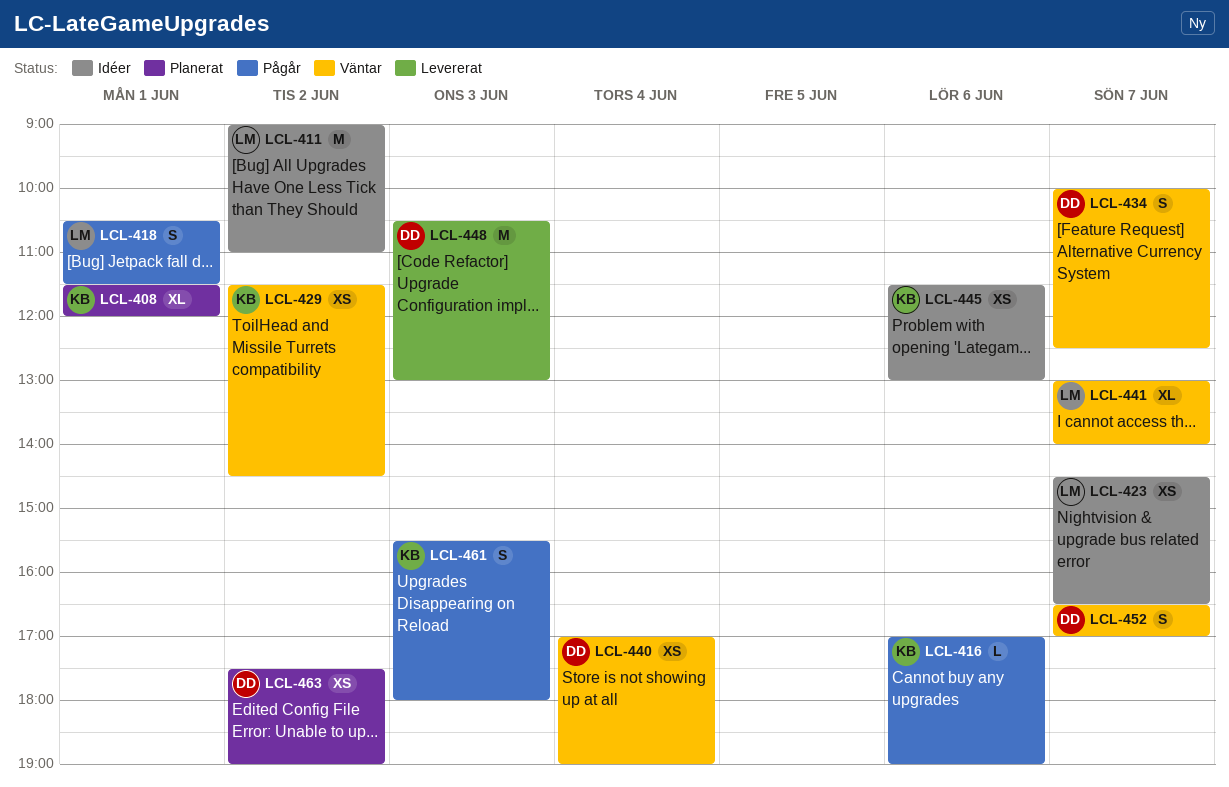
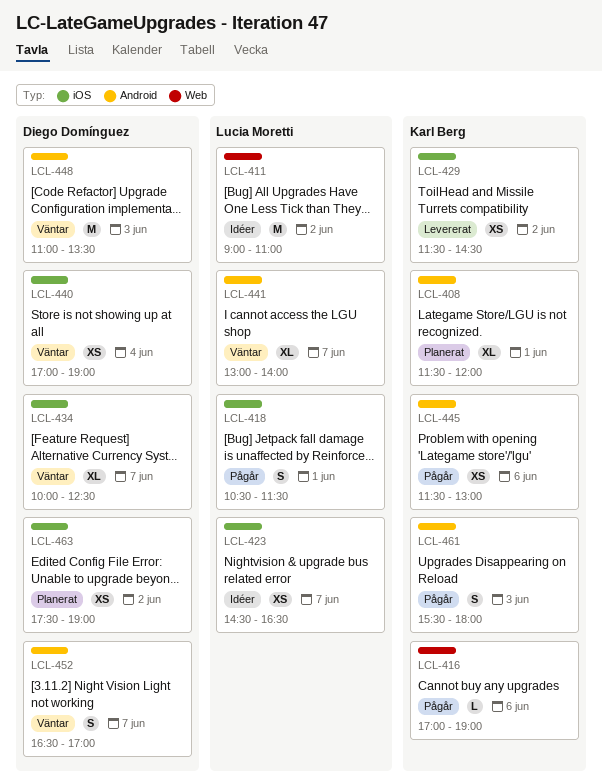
LCL-429, status: Väntar -> Levererat
LCL-434, estimate: S -> XL
LCL-445, status: Idéer -> Pågår
LCL-448, status: Levererat -> Väntar
LCL-448, begins: 10:30 -> 11:00
LCL-448, ends: 13:00 -> 13:30

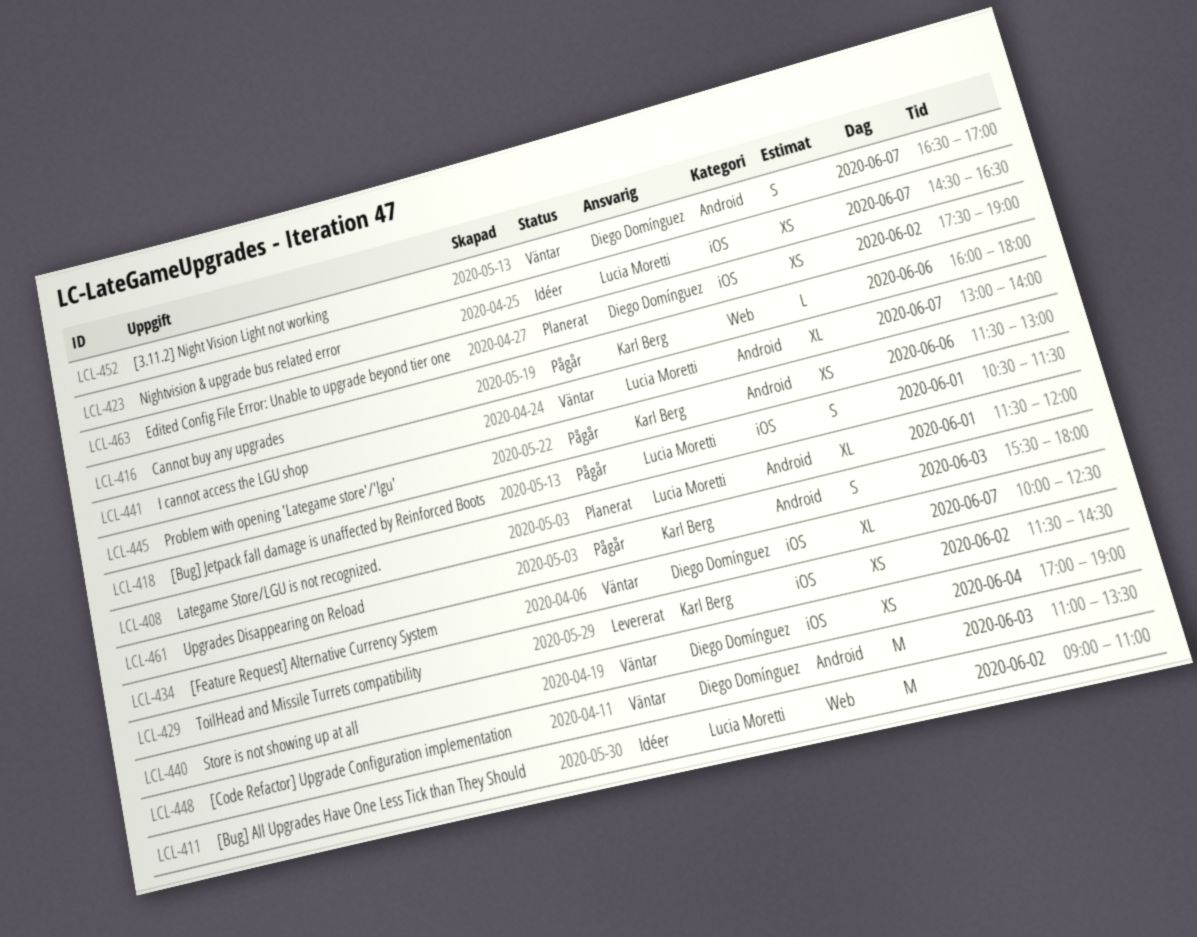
LCL-408, owner: Karl Berg -> Lucia Moretti
LCL-416, begins: 17:00 -> 16:00
LCL-416, ends: 19:00 -> 18:00

